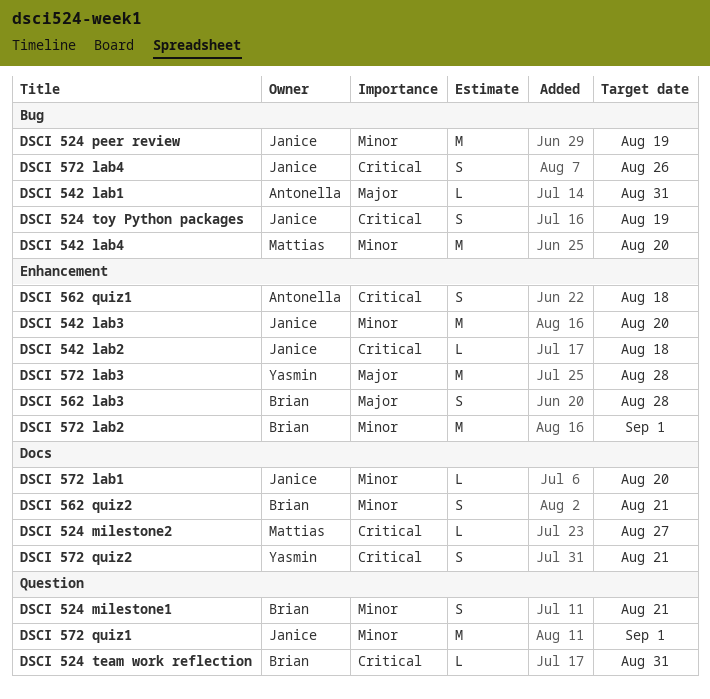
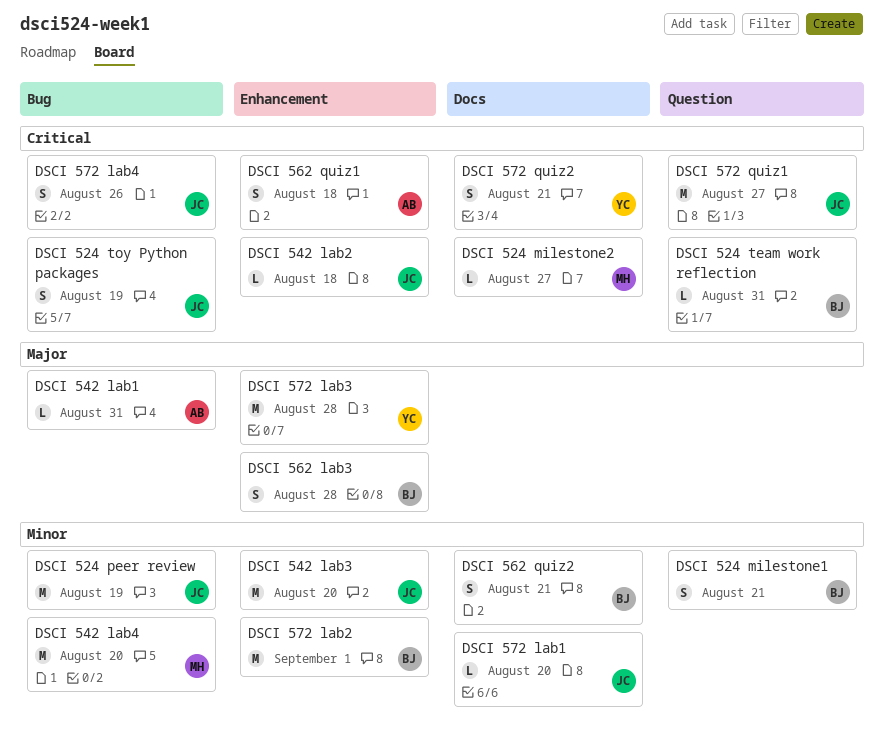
DSCI 572 quiz1, priority: Minor -> Critical
DSCI 572 quiz1, due: Sep 1 -> Aug 27

